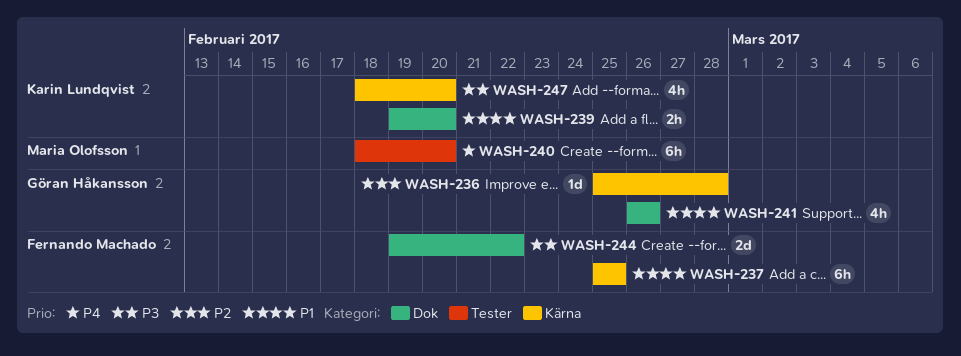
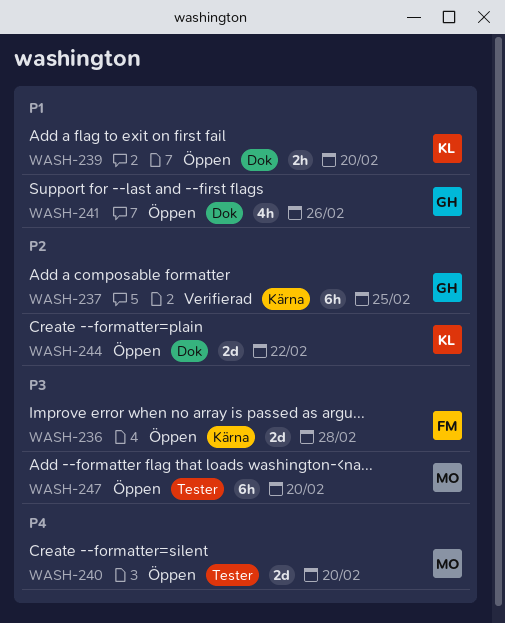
WASH-236, owner: Göran Håkansson -> Fernando Machado
WASH-236, priority: P2 -> P3
WASH-236, estimate: 1d -> 2d
WASH-237, owner: Fernando Machado -> Göran Håkansson
WASH-237, priority: P1 -> P2
WASH-240, estimate: 6h -> 2d
WASH-244, owner: Fernando Machado -> Karin Lundqvist
WASH-244, priority: P3 -> P2
WASH-247, owner: Karin Lundqvist -> Maria Olofsson
WASH-247, label: Kärna -> Tester
WASH-247, estimate: 4h -> 6h

